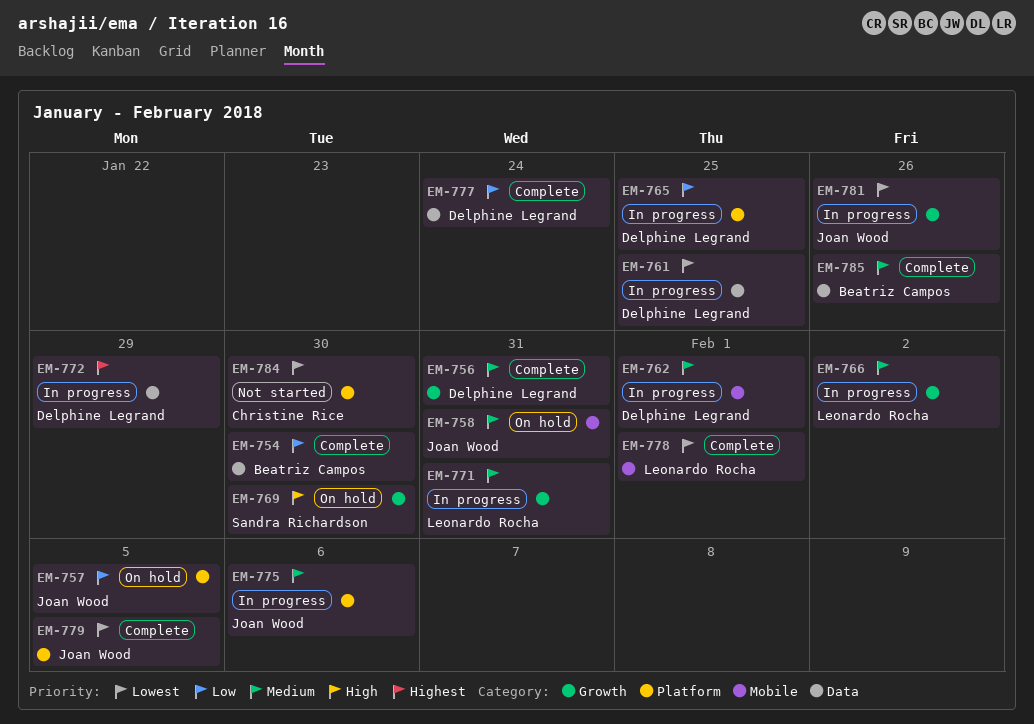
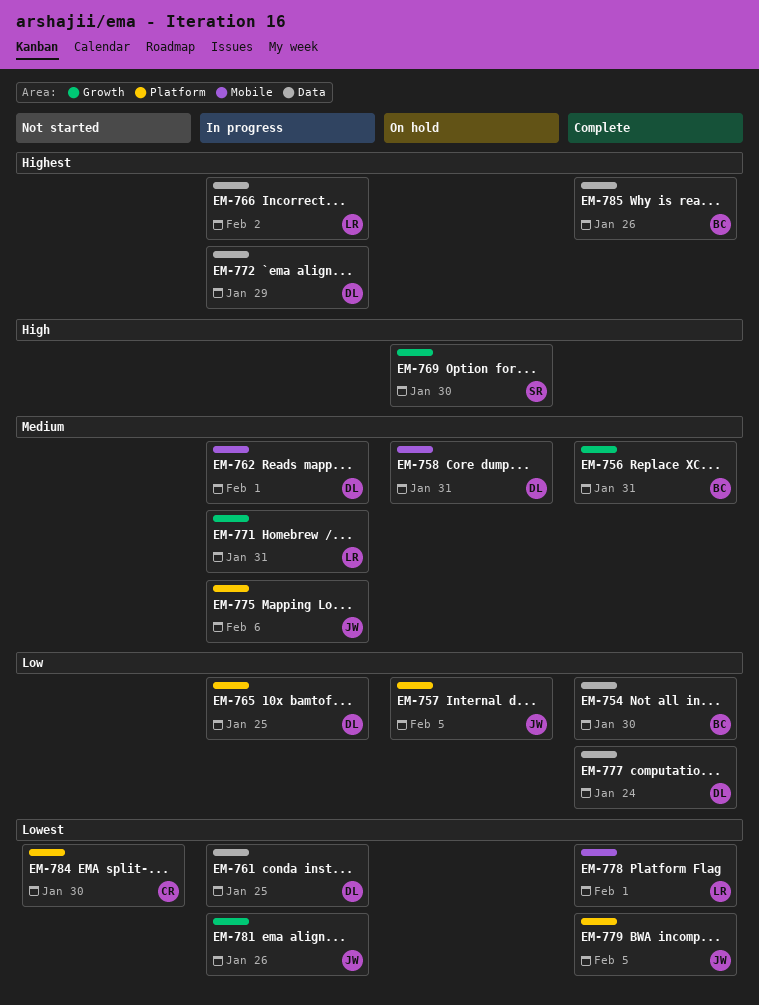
EM-756, owner: Delphine Legrand -> Beatriz Campos
EM-758, owner: Joan Wood -> Delphine Legrand
EM-766, priority: Medium -> Highest
EM-766, label: Growth -> Data
EM-785, priority: Medium -> Highest

